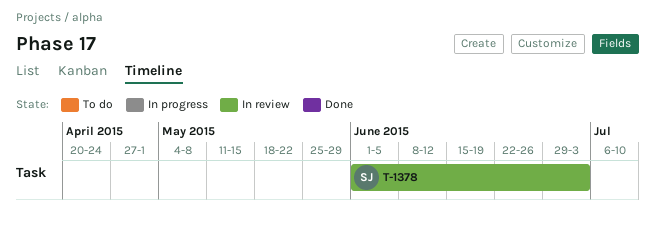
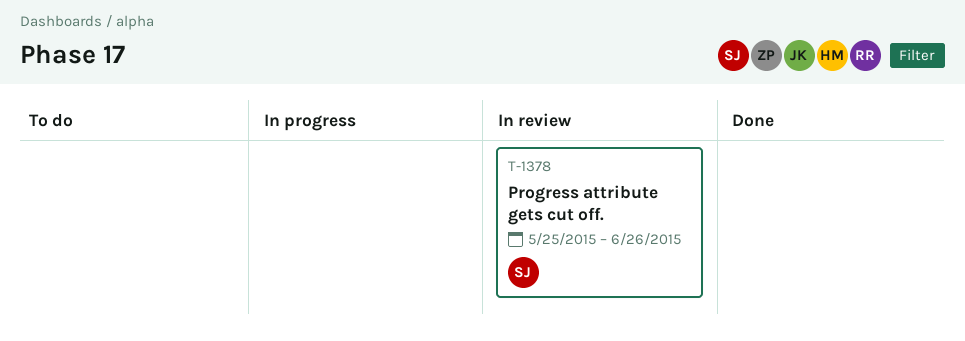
T-1378, start: Jun 1 -> May 25
T-1378, due: Jul 3 -> Jun 26

